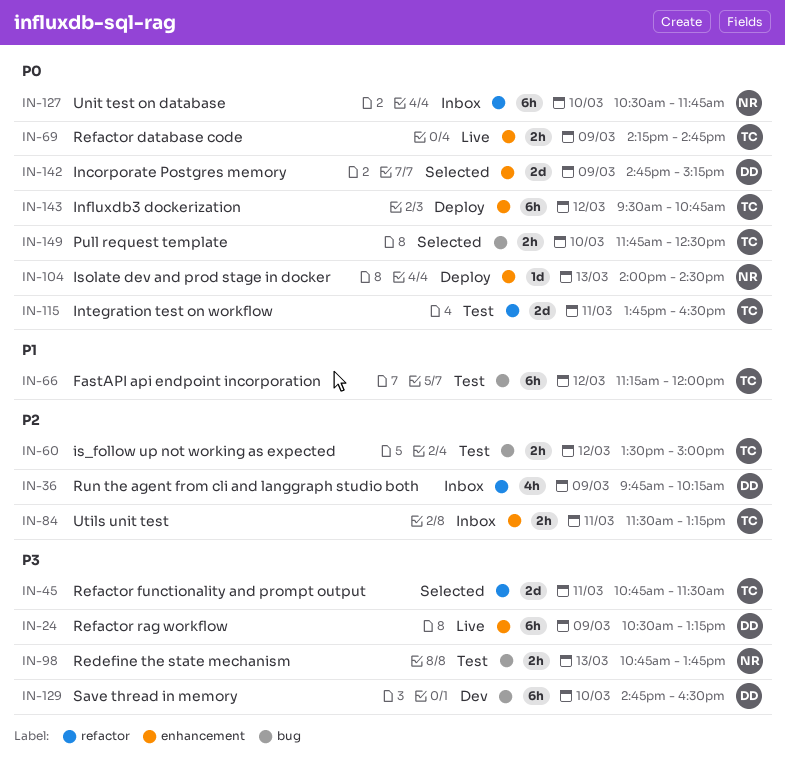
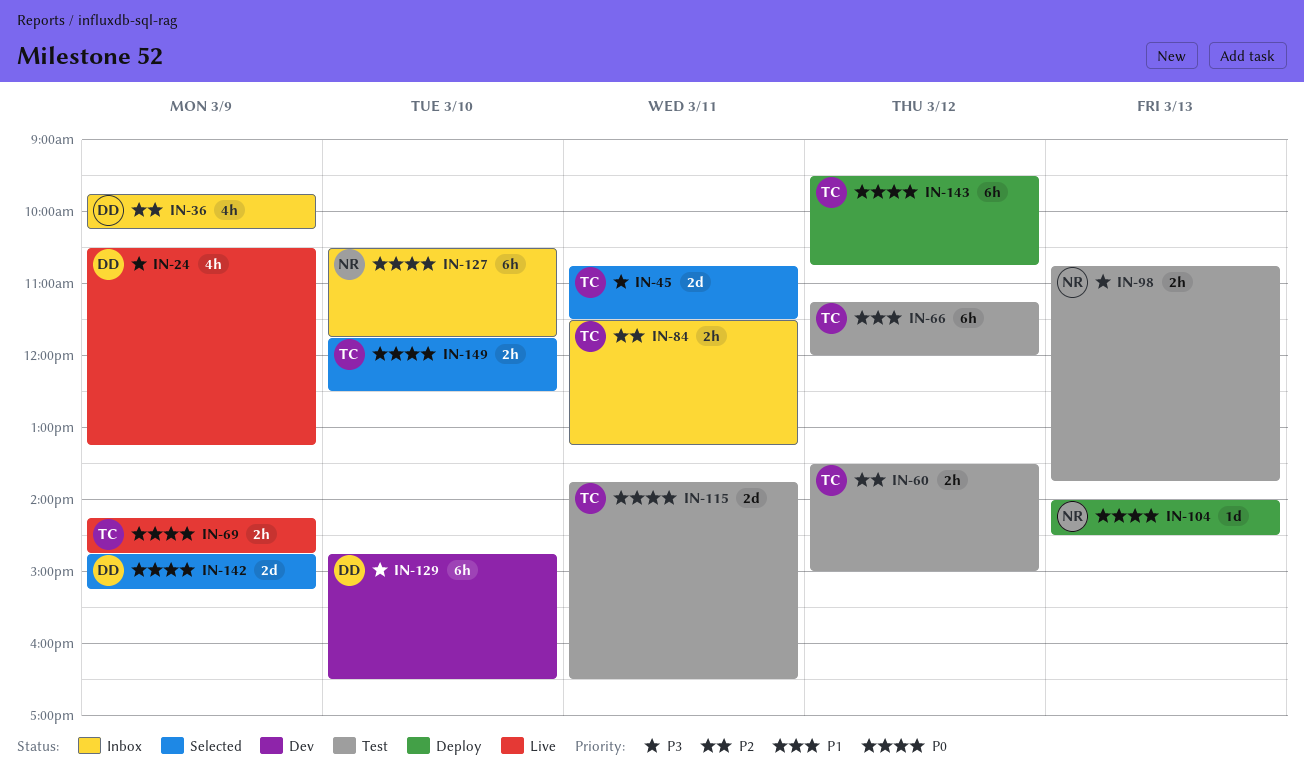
IN-24, estimate: 6h -> 4h

